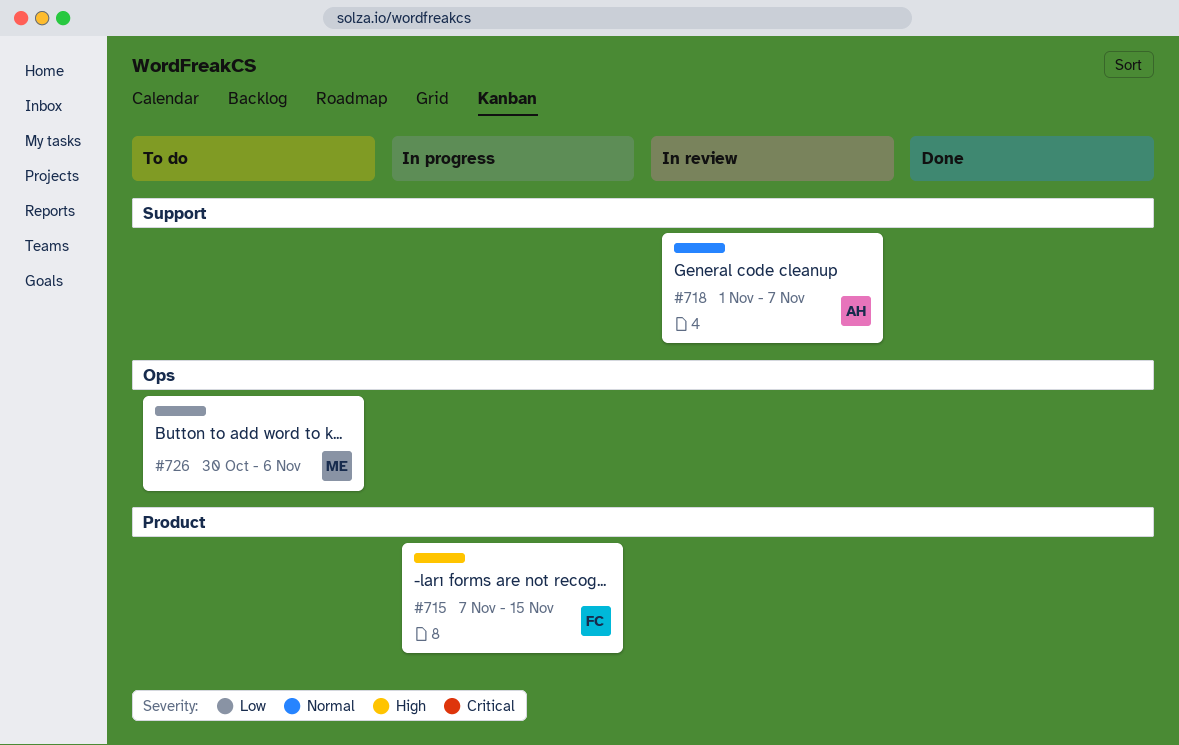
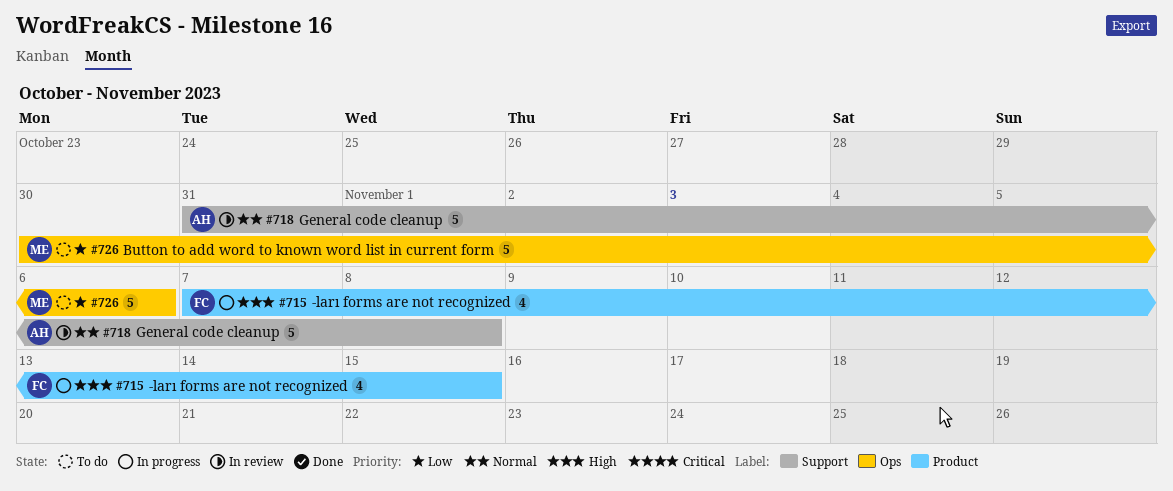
#718, start: Nov 1 -> Oct 31
#718, due: Nov 7 -> Nov 8

